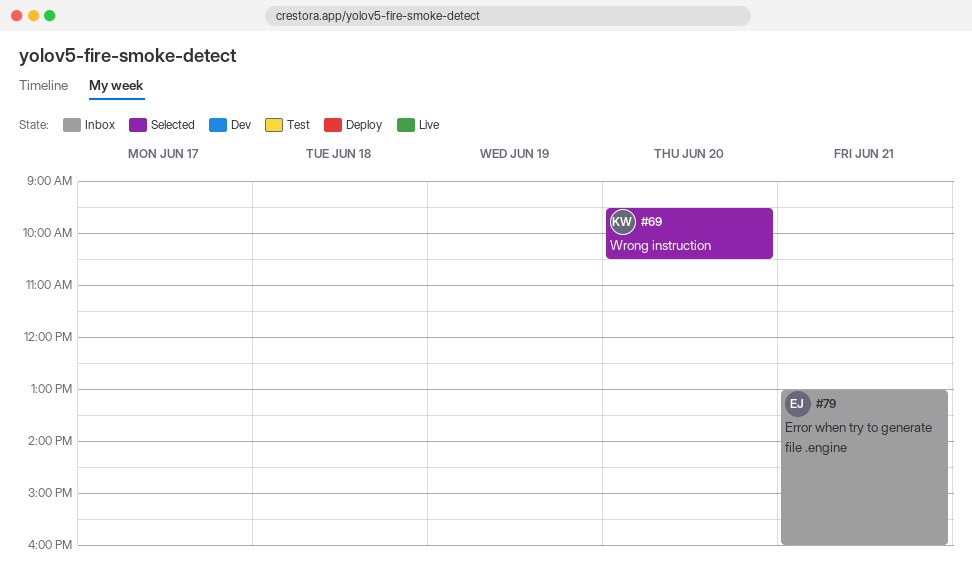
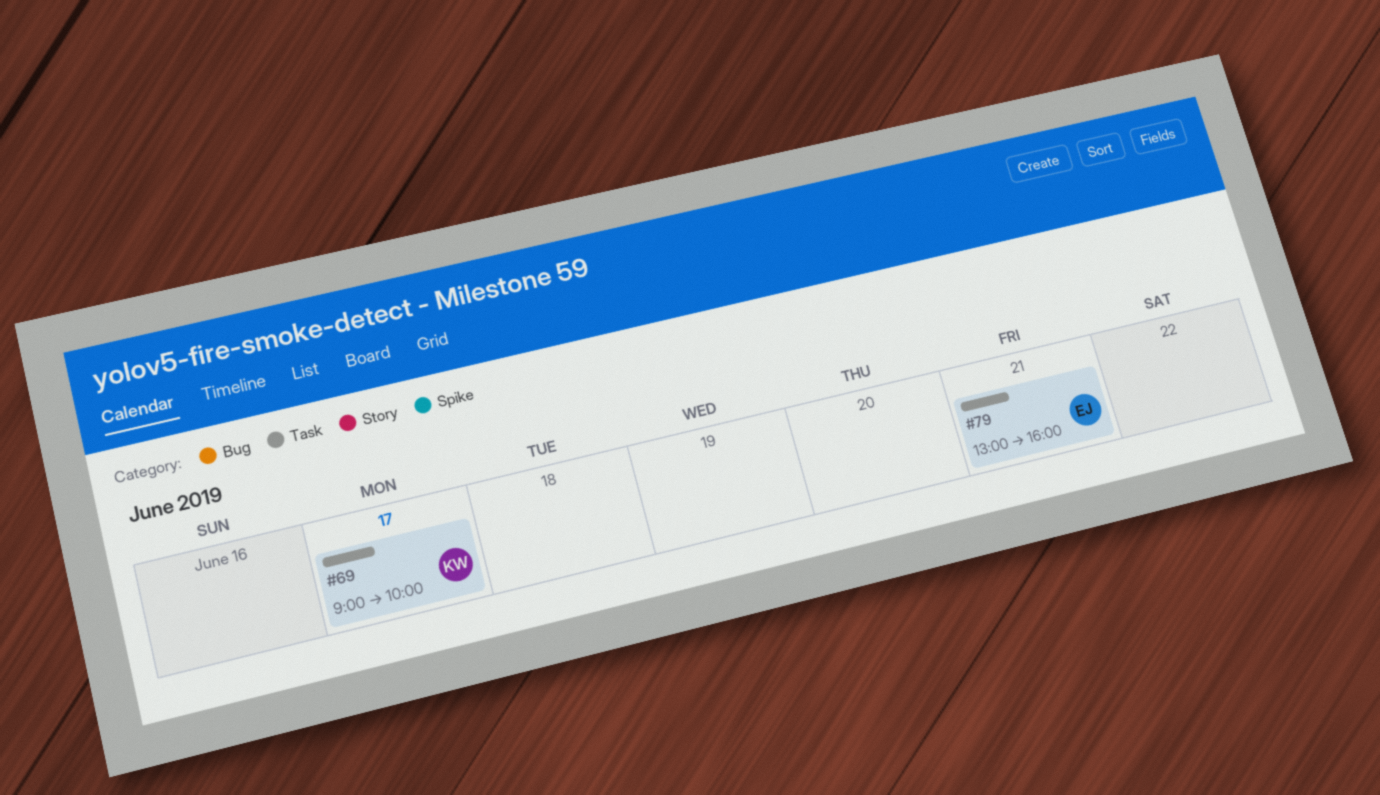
#69, day: Jun 20 -> Jun 17
#69, begins: 09:30 -> 09:00
#69, ends: 10:30 -> 10:00

